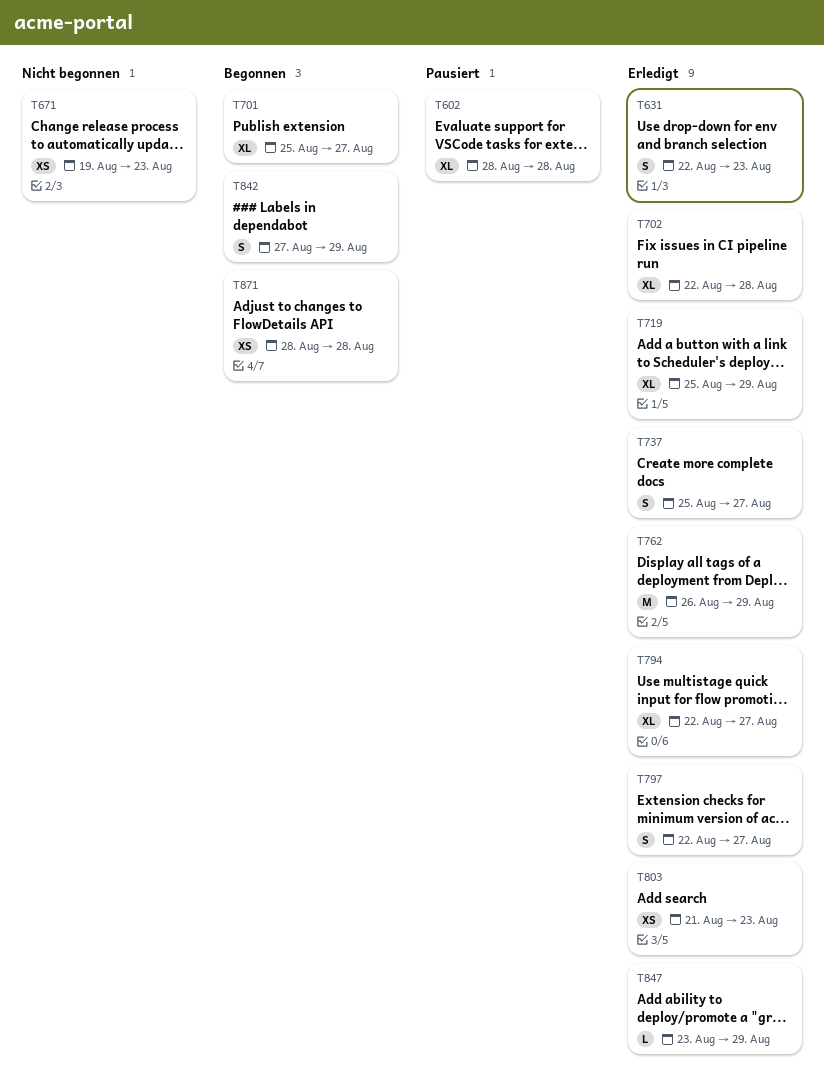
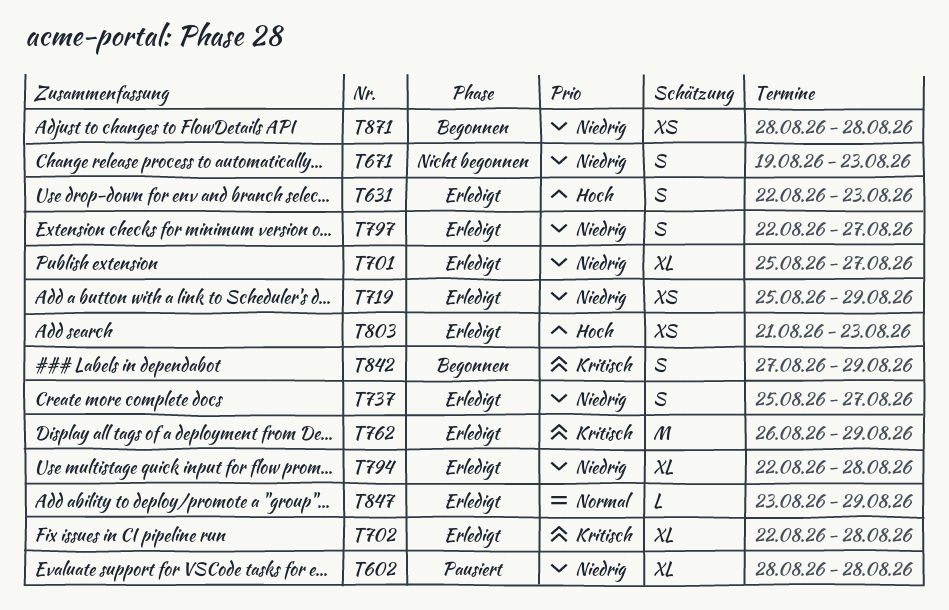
T671, estimate: XS -> S
T701, status: Begonnen -> Erledigt
T719, estimate: XL -> XS
T794, due: Aug 27 -> Aug 28

